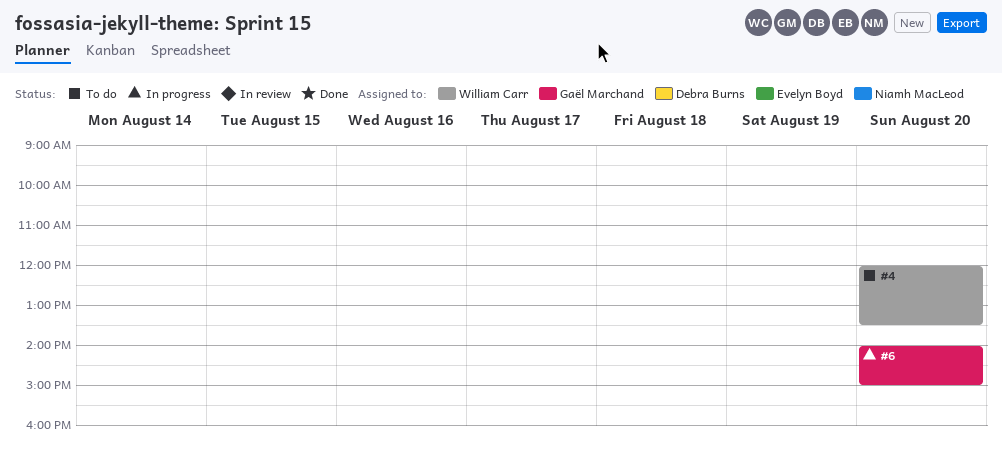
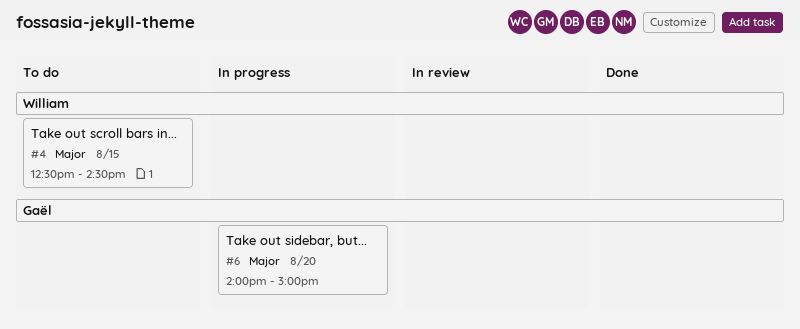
#4, day: Aug 20 -> Aug 15
#4, begins: 12:00 -> 12:30
#4, ends: 13:30 -> 14:30

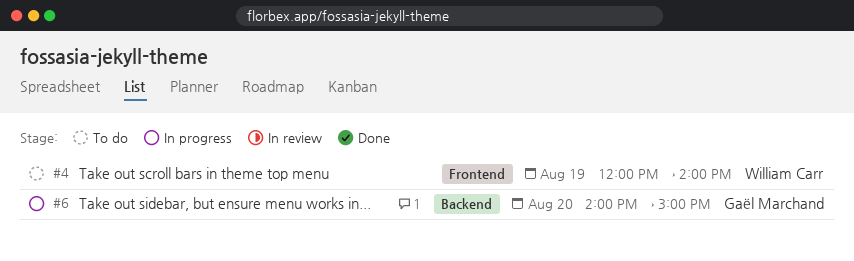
#4, day: Aug 15 -> Aug 19
#4, begins: 12:30 -> 12:00
#4, ends: 14:30 -> 14:00

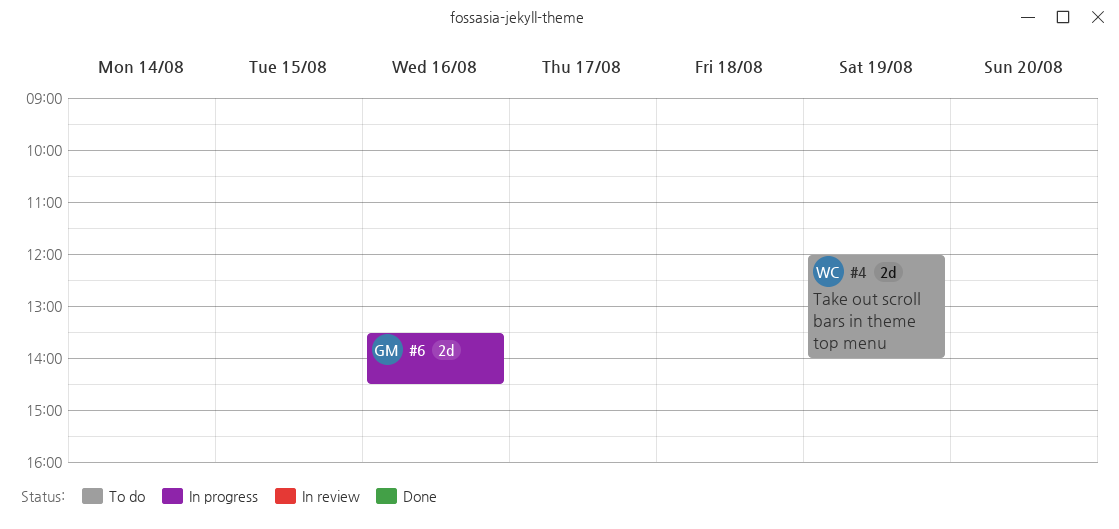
#6, day: Aug 20 -> Aug 16
#6, begins: 14:00 -> 13:30
#6, ends: 15:00 -> 14:30

